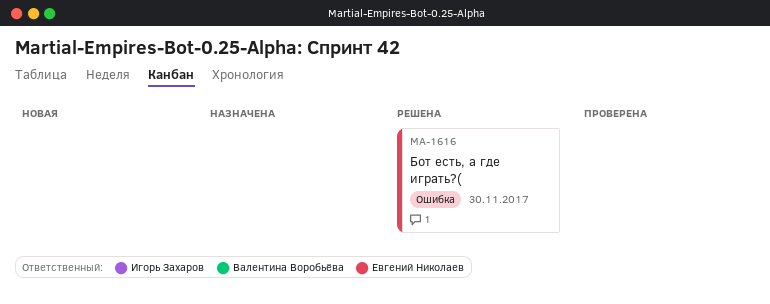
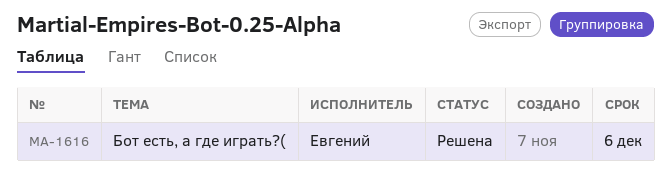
MA-1616, due: Nov 30 -> Dec 6

